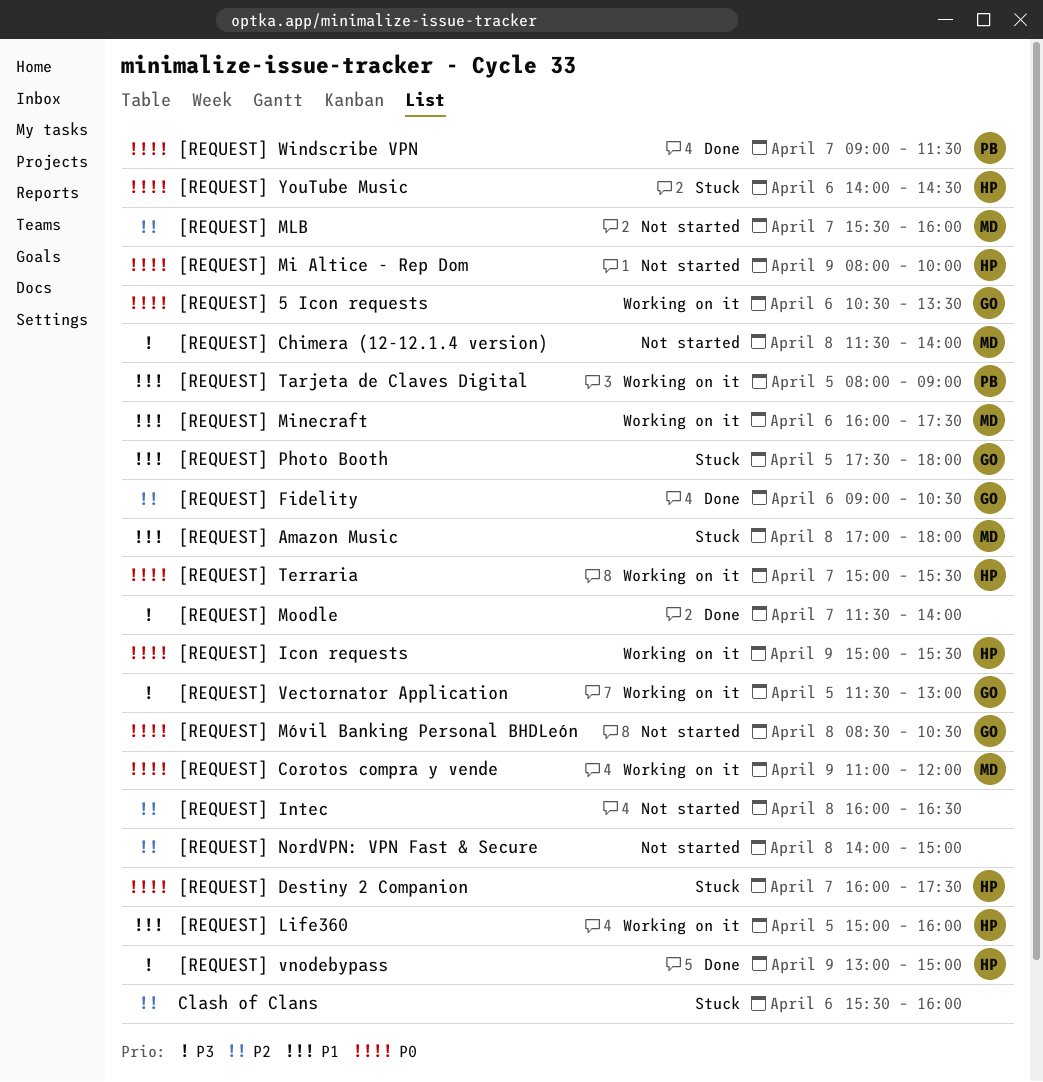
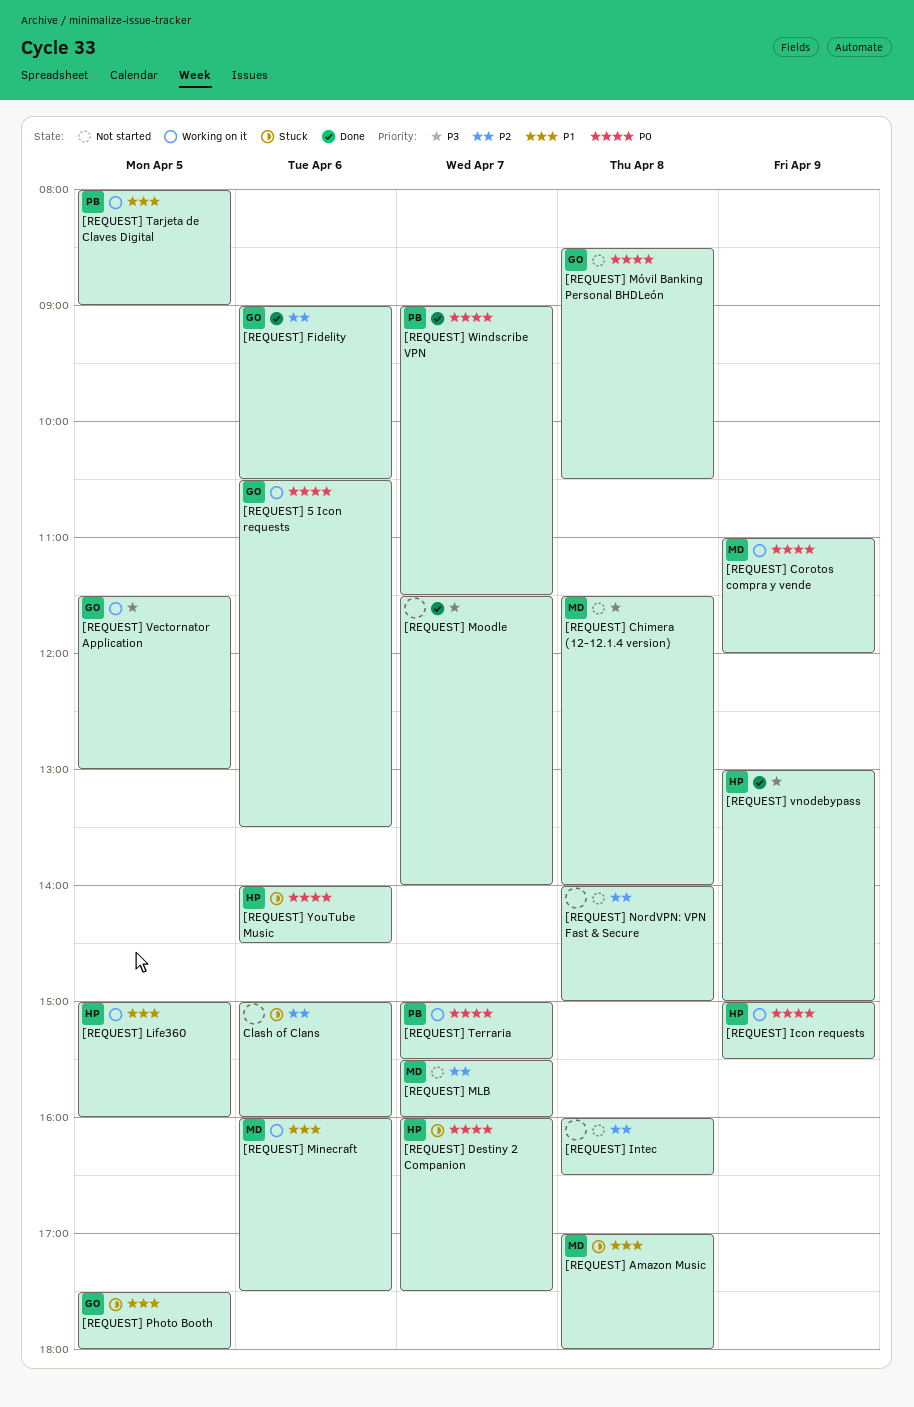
[REQUEST] Mi Altice - Rep Dom: present -> none
[REQUEST] Terraria, owner: HP -> PB
Clash of Clans, begins: 15:30 -> 15:00

